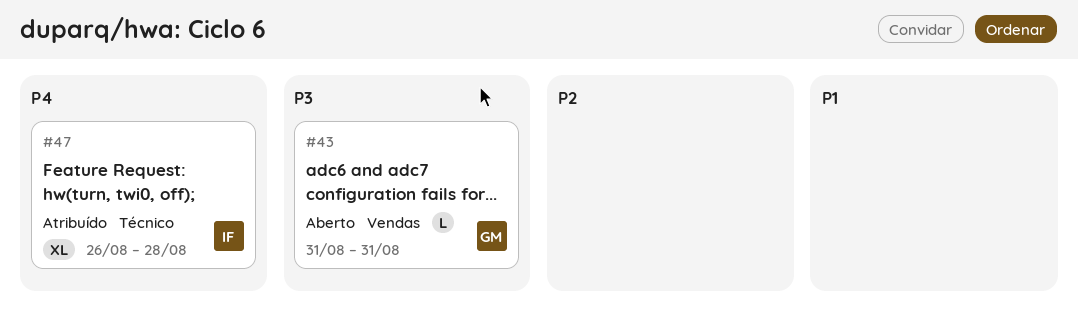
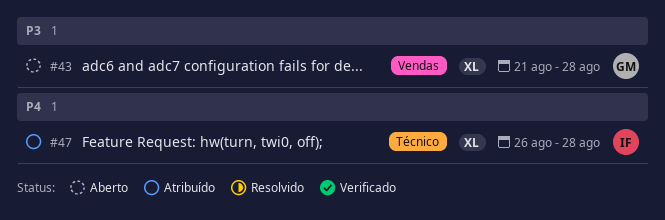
#43, estimate: L -> XL
#43, start: Aug 31 -> Aug 21
#43, due: Aug 31 -> Aug 28

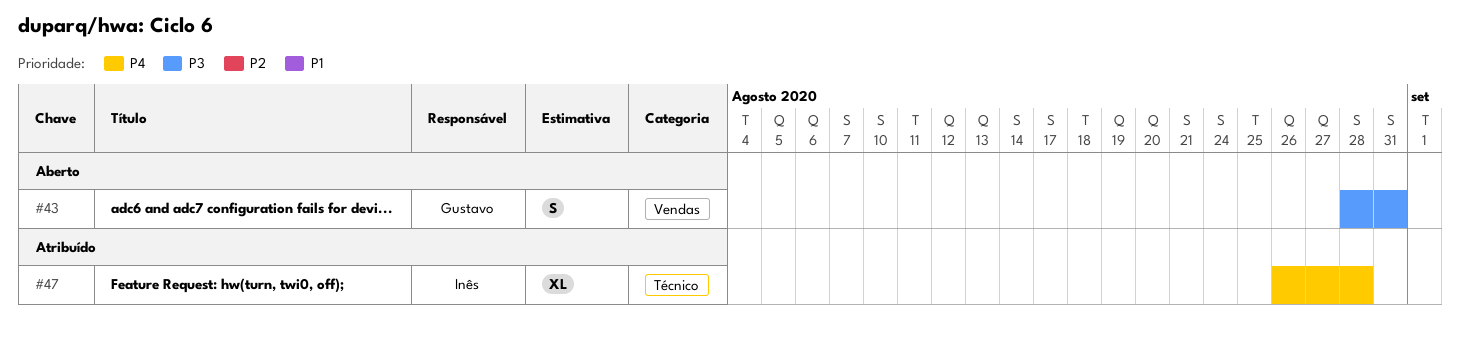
#43, estimate: XL -> S
#43, start: Aug 21 -> Aug 28
#43, due: Aug 28 -> Aug 31

